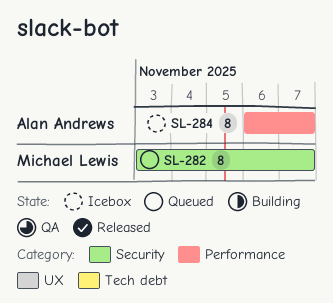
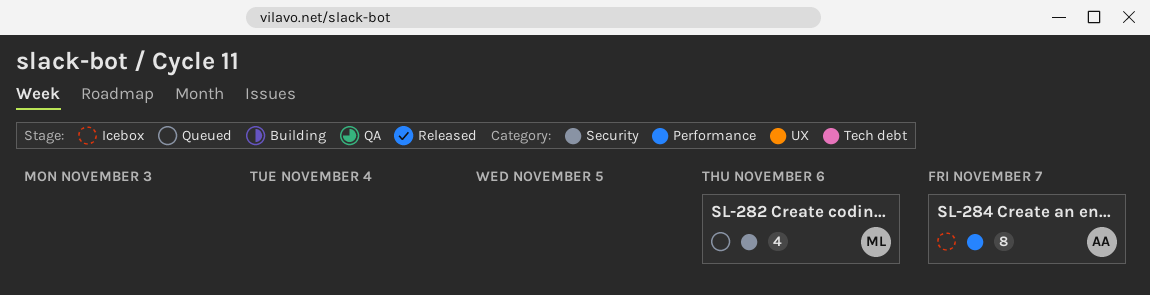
SL-282, estimate: 8 -> 4
SL-282, due: Nov 7 -> Nov 6

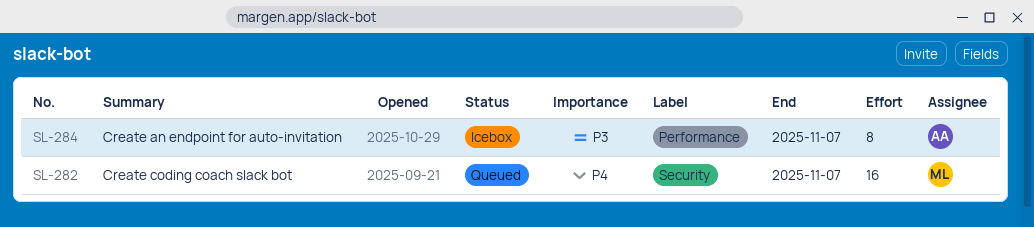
SL-282, estimate: 4 -> 16
SL-282, due: Nov 6 -> Nov 7

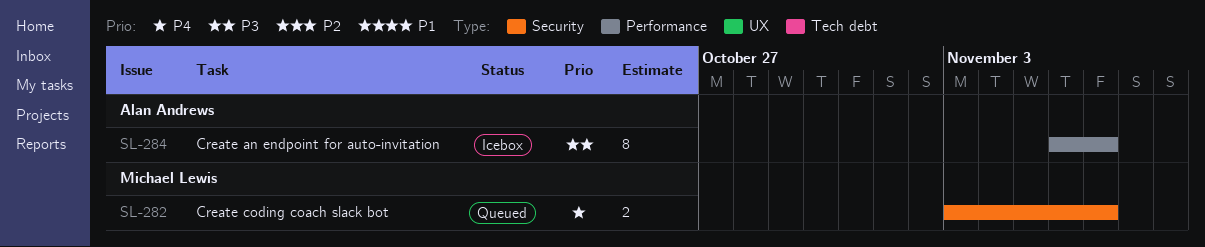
SL-282, estimate: 16 -> 2

